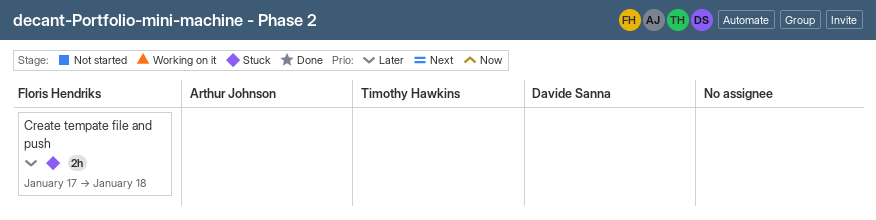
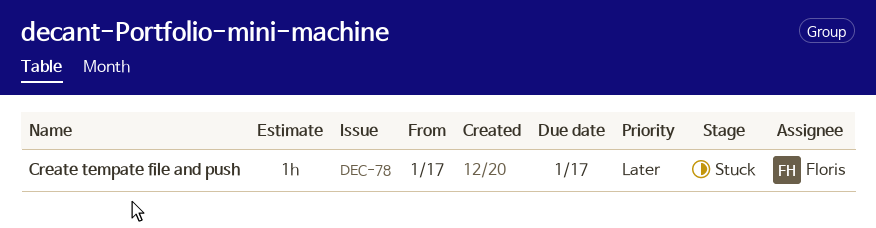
Create tempate file and push, estimate: 2h -> 1h
Create tempate file and push, due: Jan 18 -> Jan 17

